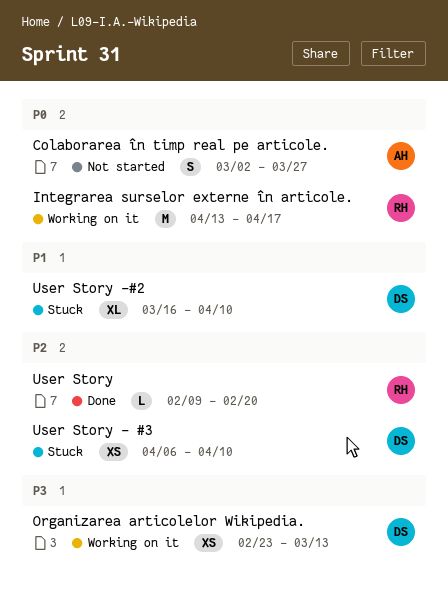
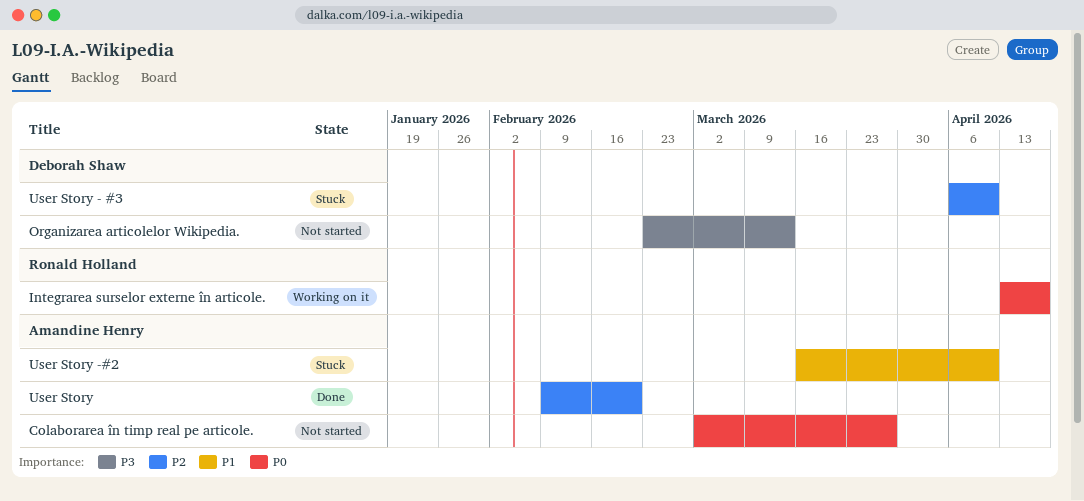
Organizarea articolelor Wikipedia., status: Working on it -> Not started
User Story, owner: Ronald Holland -> Amandine Henry
User Story -#2, owner: Deborah Shaw -> Amandine Henry

